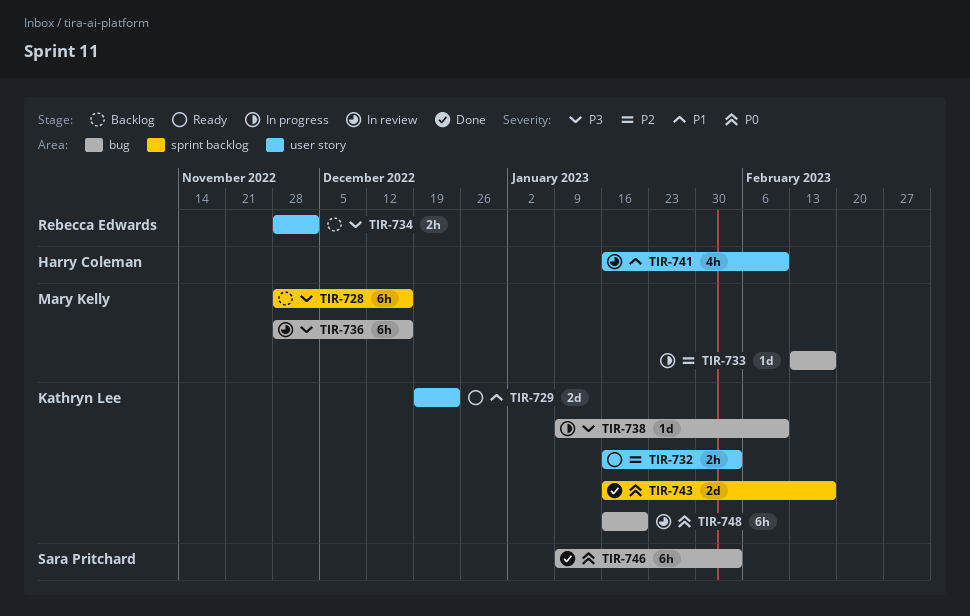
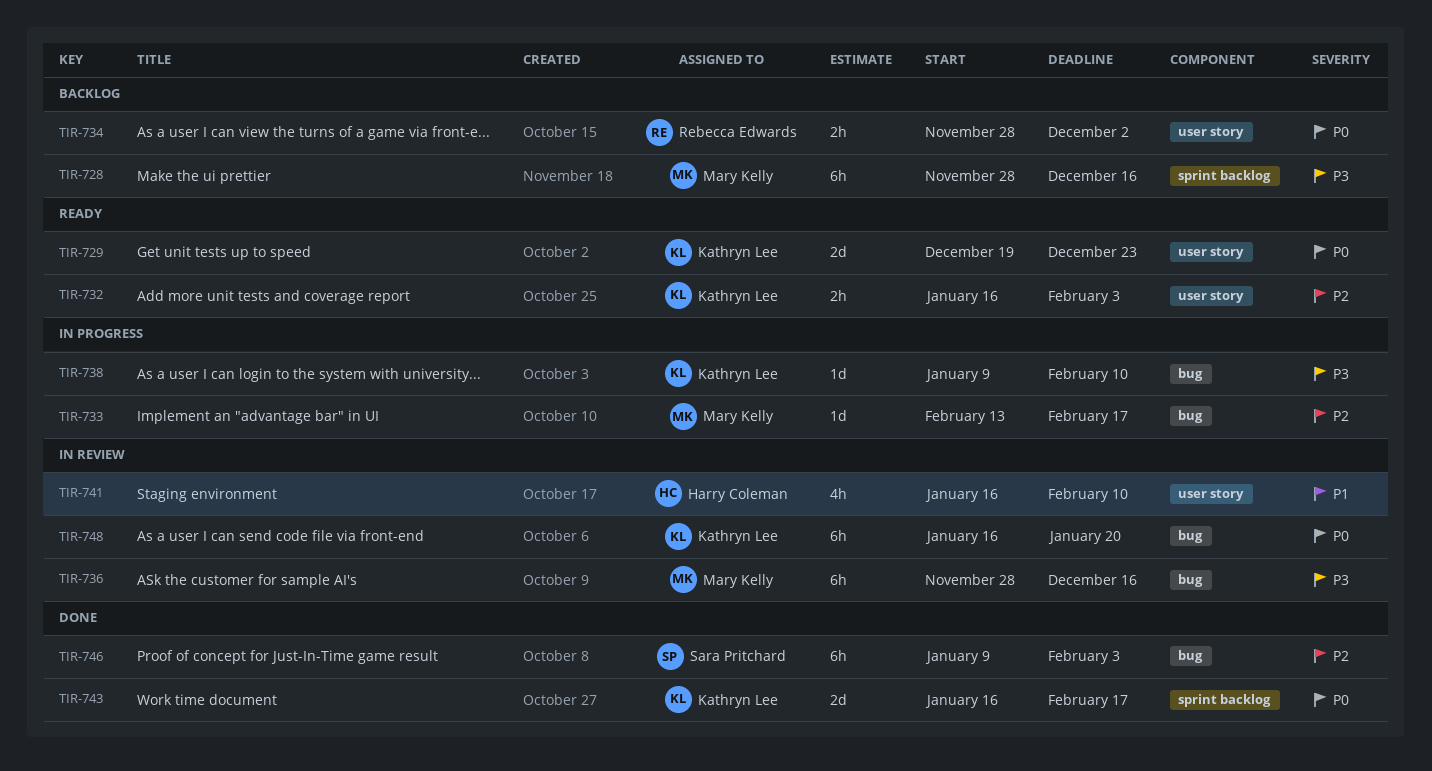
TIR-729, priority: P1 -> P0
TIR-734, priority: P3 -> P0
TIR-746, priority: P0 -> P2

